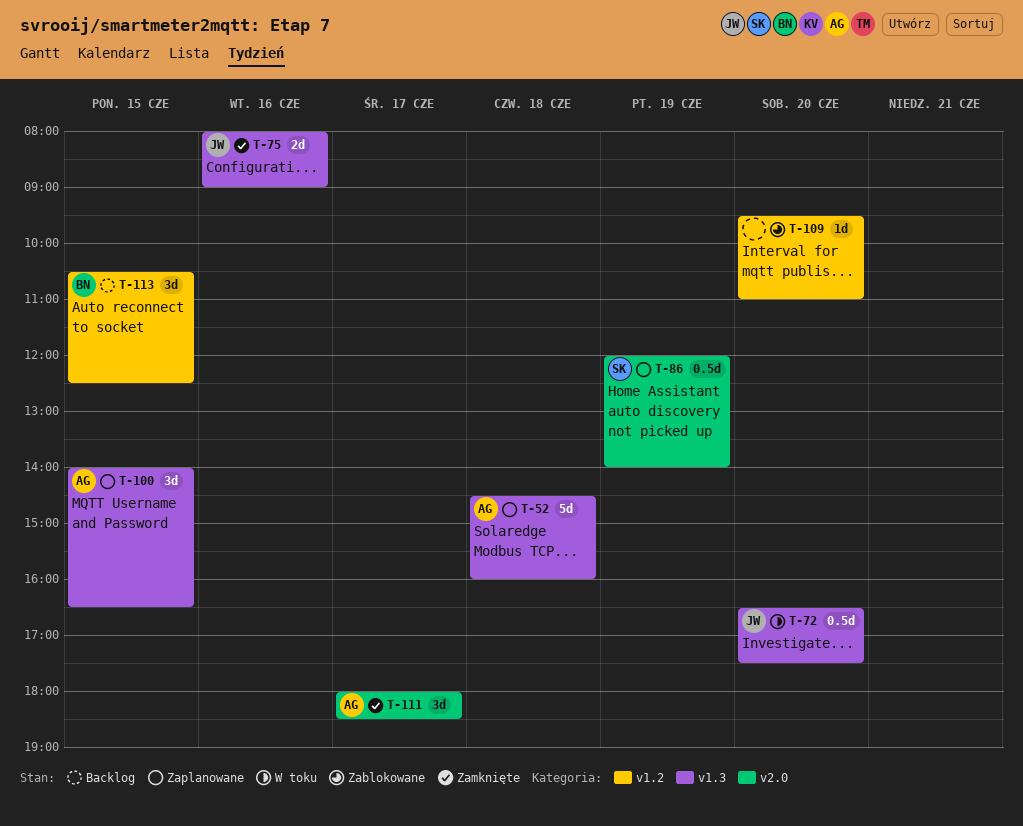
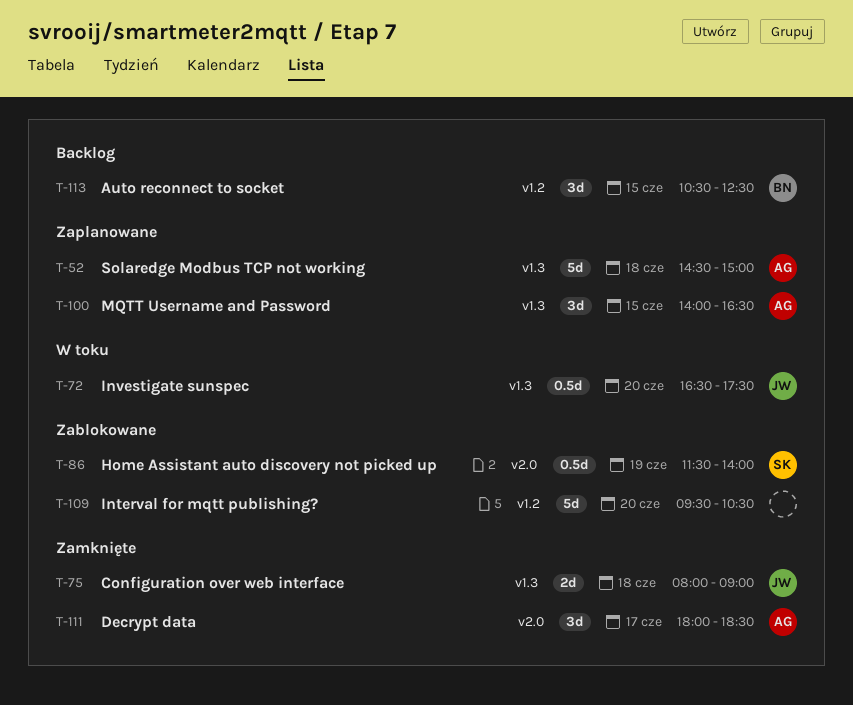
T-52, ends: 16:00 -> 15:00
T-75, day: Jun 16 -> Jun 18
T-86, status: Zaplanowane -> Zablokowane
T-86, begins: 12:00 -> 11:30
T-109, estimate: 1d -> 5d
T-109, ends: 11:00 -> 10:30

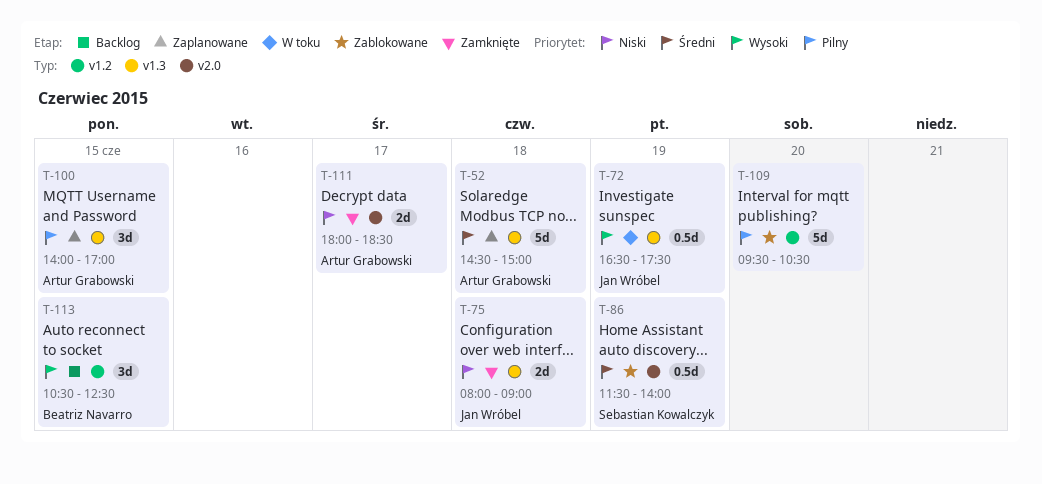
T-72, day: Jun 20 -> Jun 19
T-100, ends: 16:30 -> 17:00
T-111, estimate: 3d -> 2d

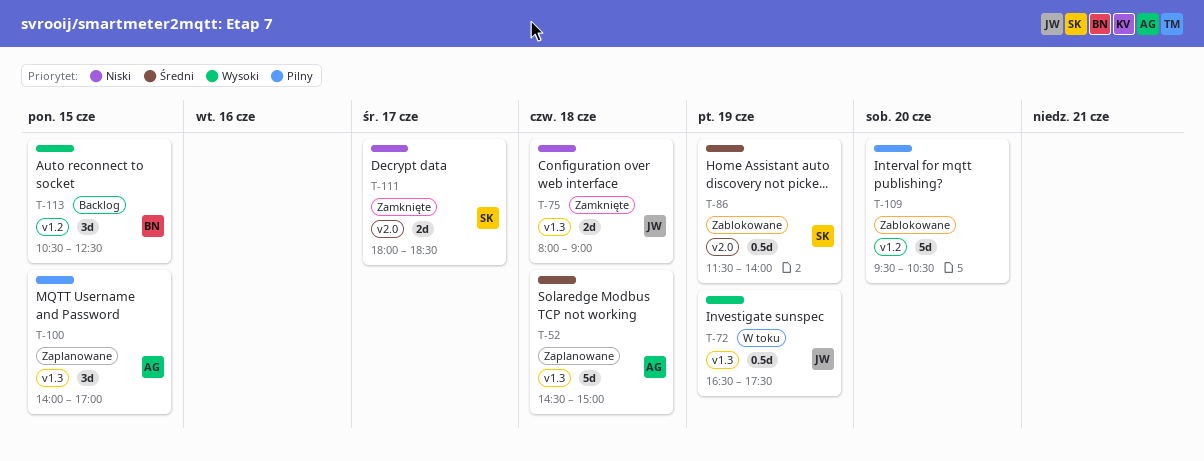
T-111, owner: Artur Grabowski -> Sebastian Kowalczyk

